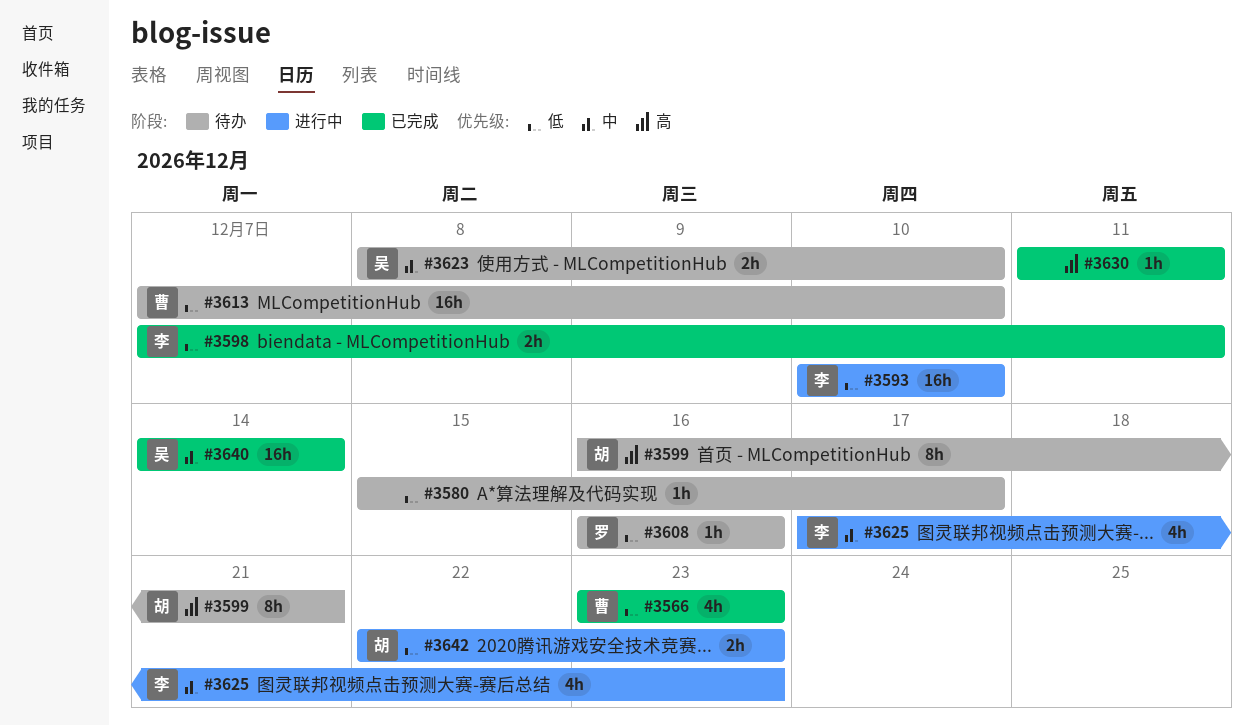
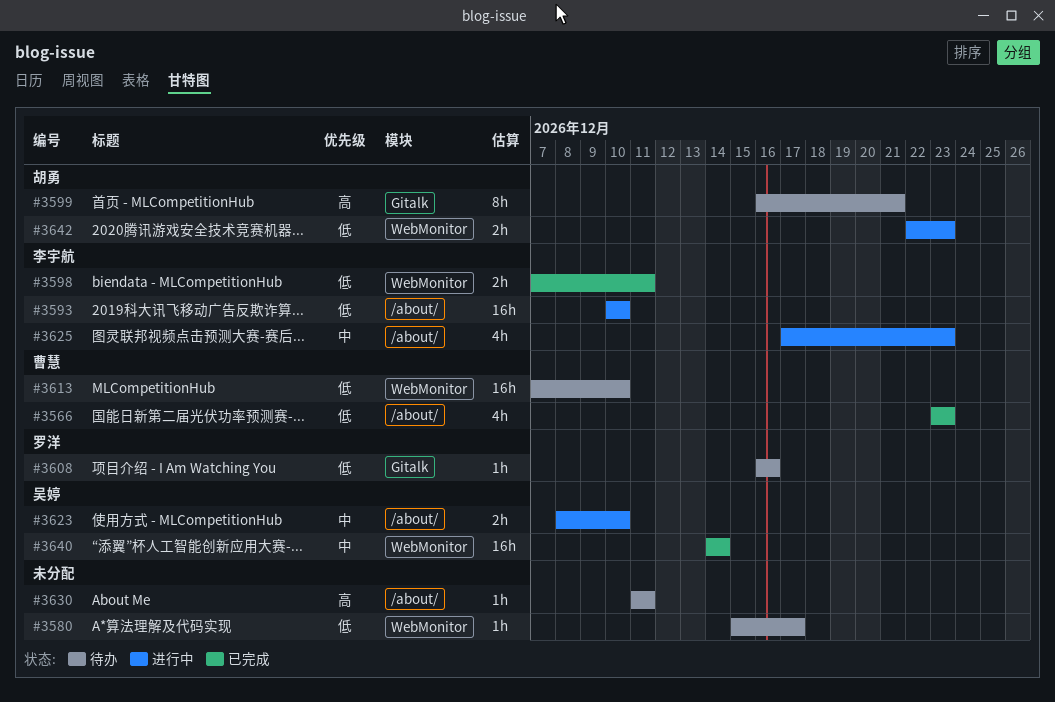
#3623, status: 待办 -> 进行中
#3630, status: 已完成 -> 待办

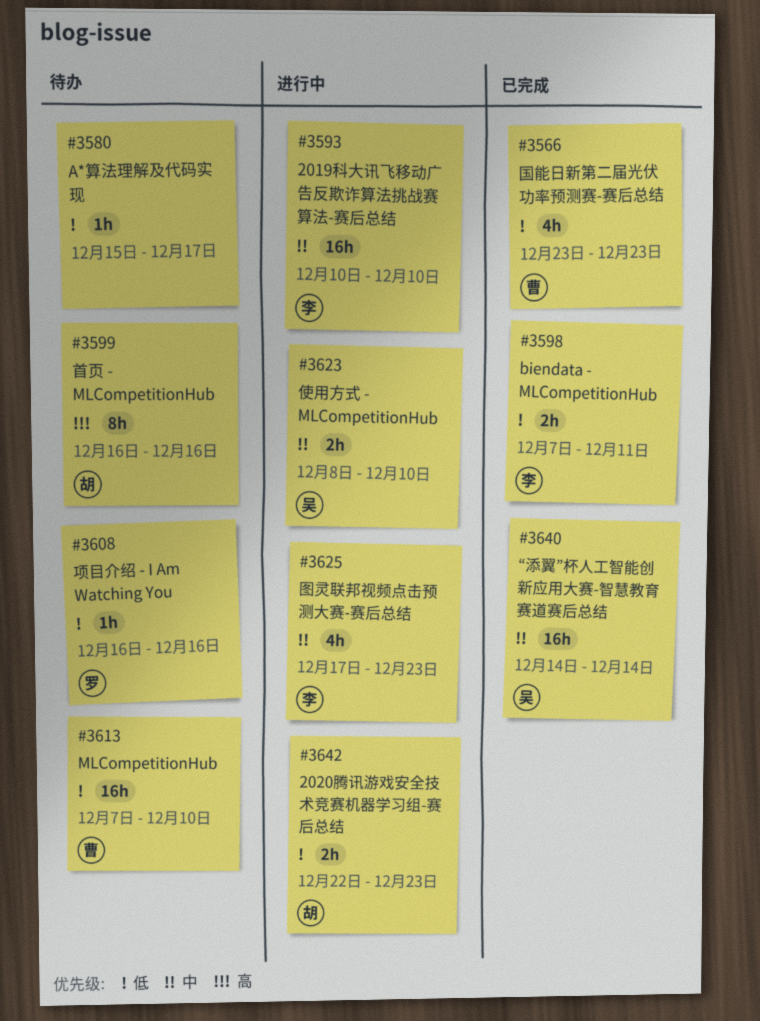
#3593, priority: 低 -> 中
#3599, due: Dec 21 -> Dec 16
#3630: present -> none

